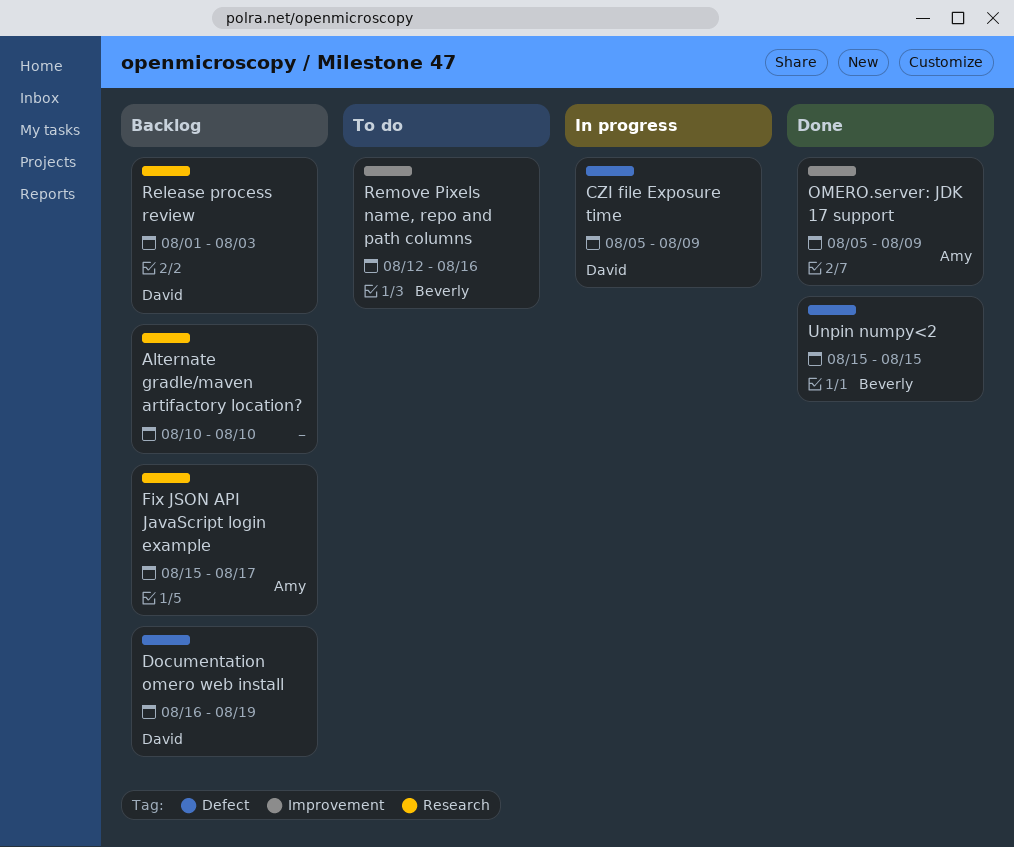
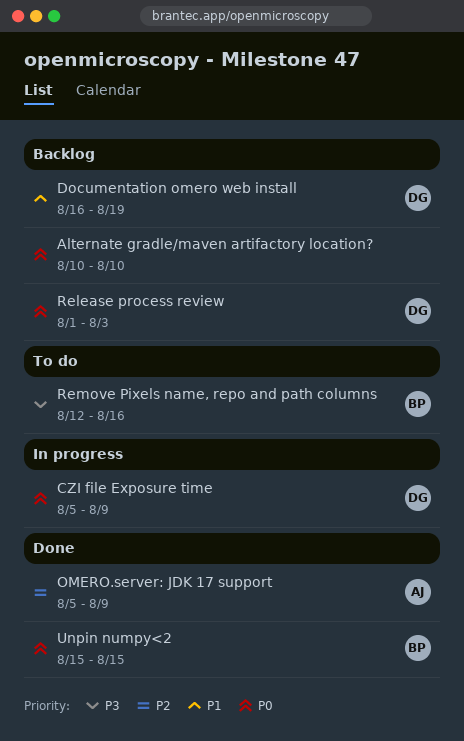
Fix JSON API JavaScript login example: present -> none

